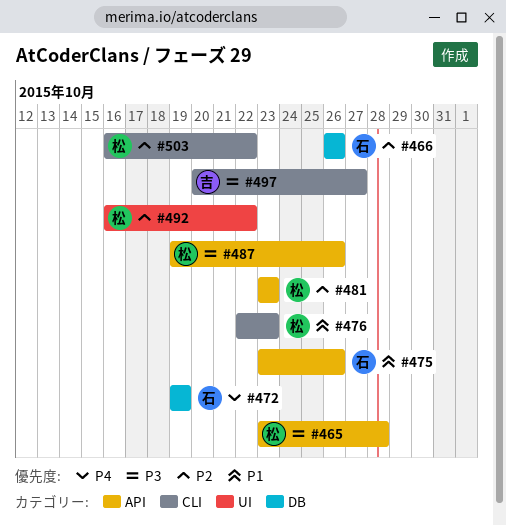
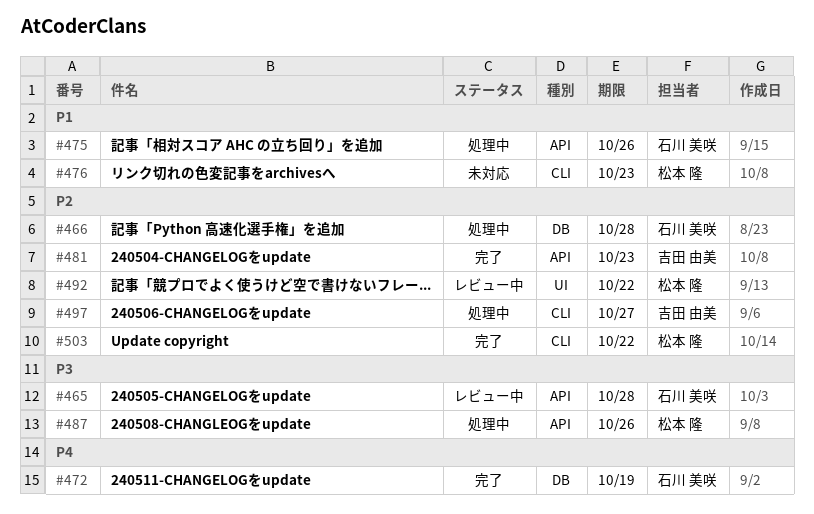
#465, owner: 松本 隆 -> 石川 美咲
#466, due: Oct 26 -> Oct 28
#481, owner: 松本 隆 -> 吉田 由美
#497, priority: P3 -> P2

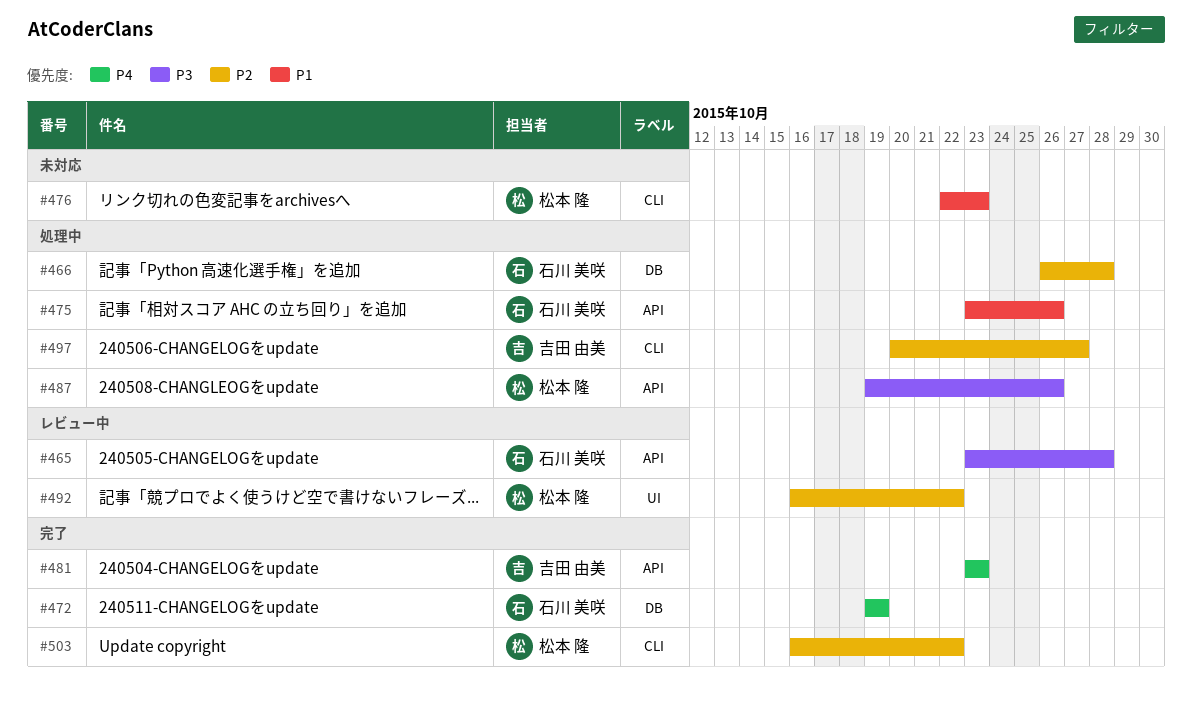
#481, priority: P2 -> P4

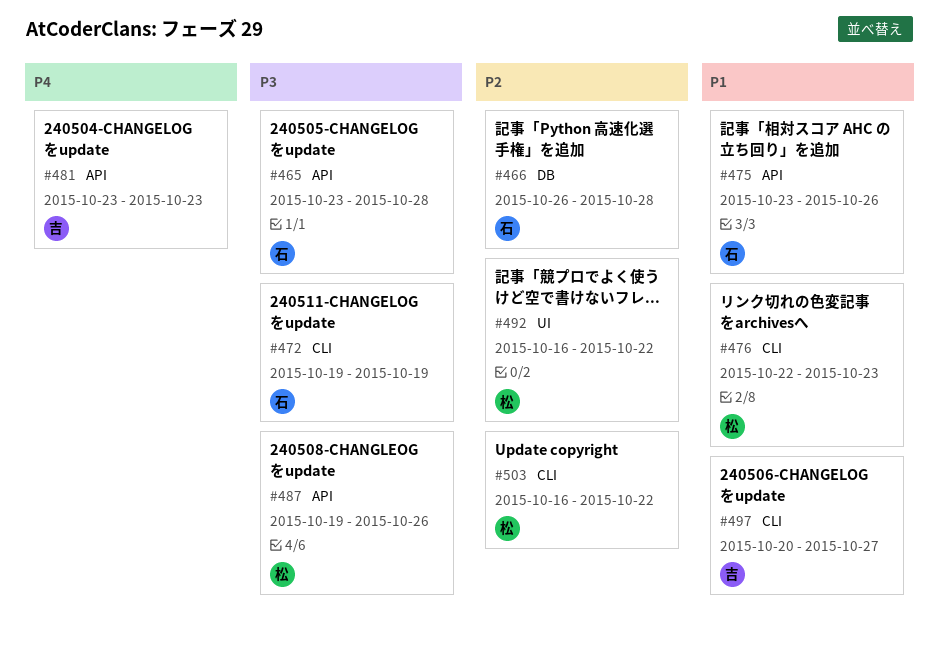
#472, priority: P4 -> P3
#472, label: DB -> CLI
#497, priority: P2 -> P1

